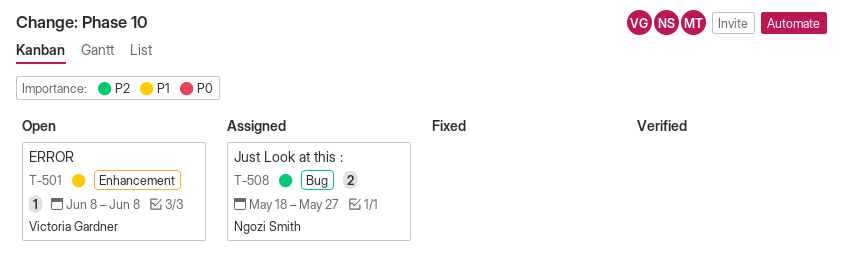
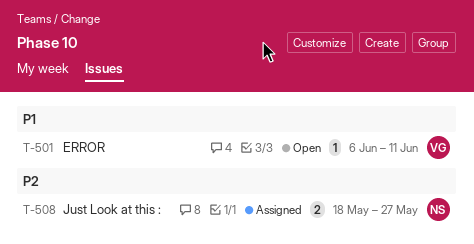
T-501, start: Jun 8 -> Jun 6
T-501, due: Jun 8 -> Jun 11

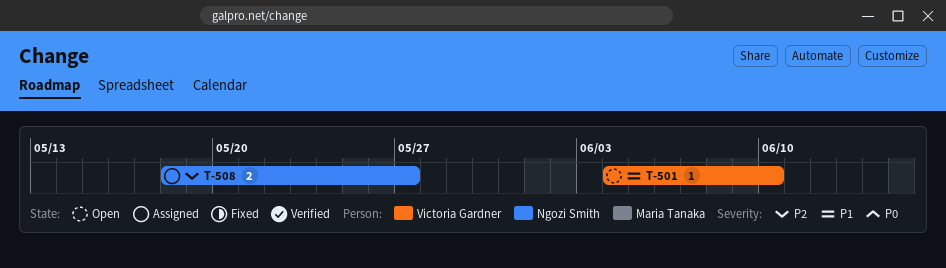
T-501, start: Jun 6 -> Jun 4
T-501, due: Jun 11 -> Jun 10

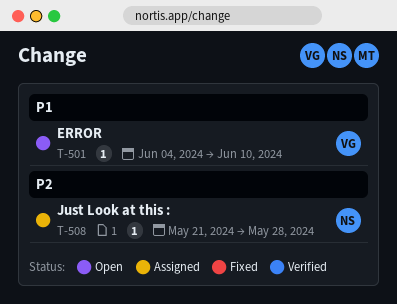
T-508, estimate: 2 -> 1
T-508, start: May 18 -> May 21
T-508, due: May 27 -> May 28

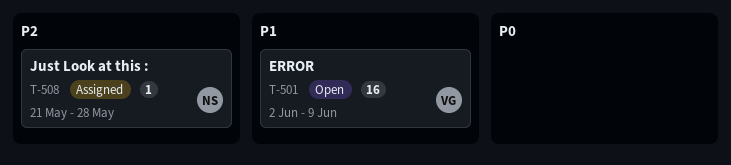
T-501, estimate: 1 -> 16
T-501, start: Jun 4 -> Jun 2
T-501, due: Jun 10 -> Jun 9

